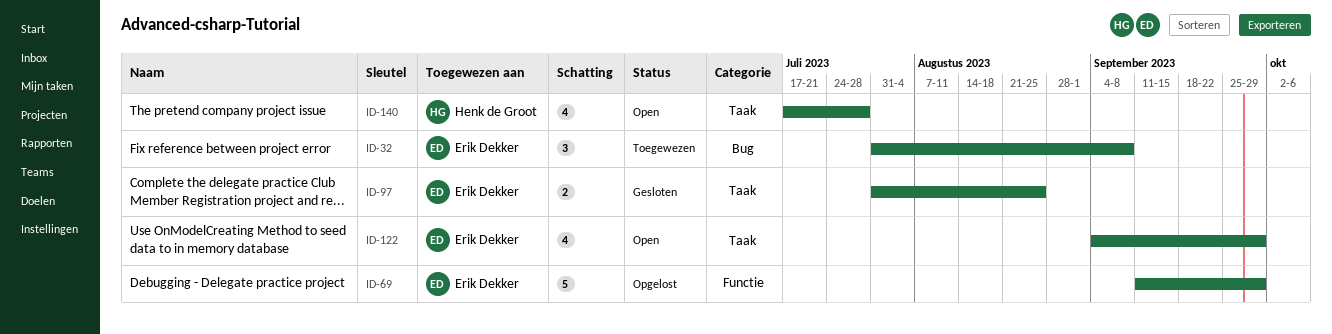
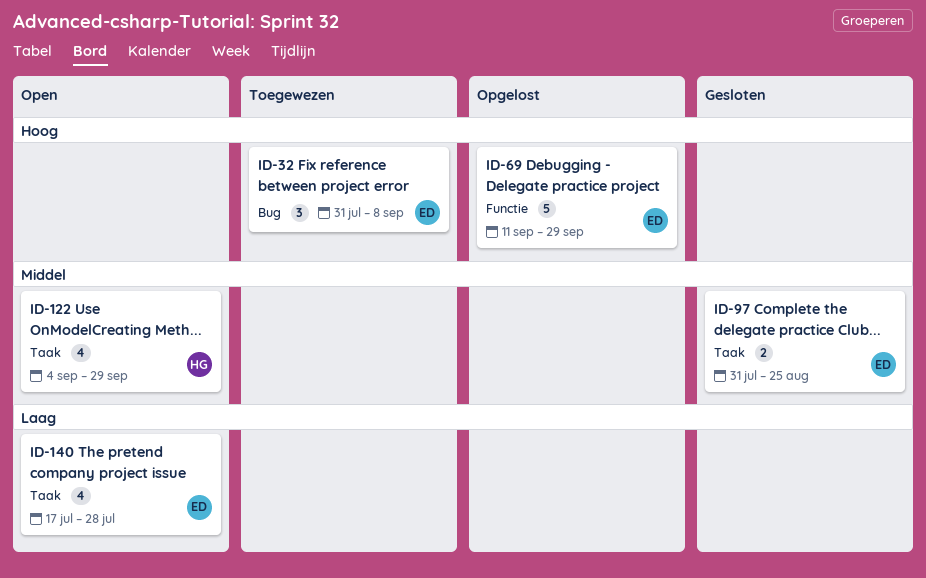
ID-122, owner: Erik Dekker -> Henk de Groot
ID-140, owner: Henk de Groot -> Erik Dekker

